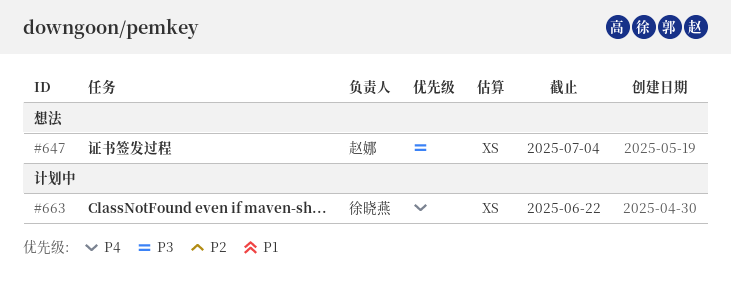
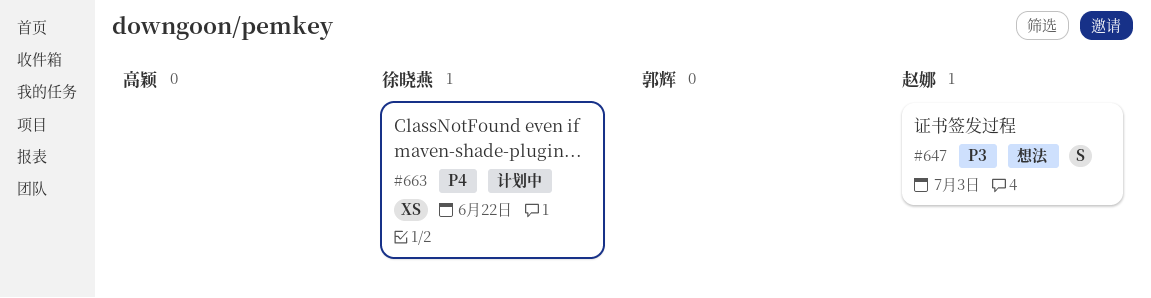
#647, estimate: XS -> S
#647, due: Jul 4 -> Jul 3

